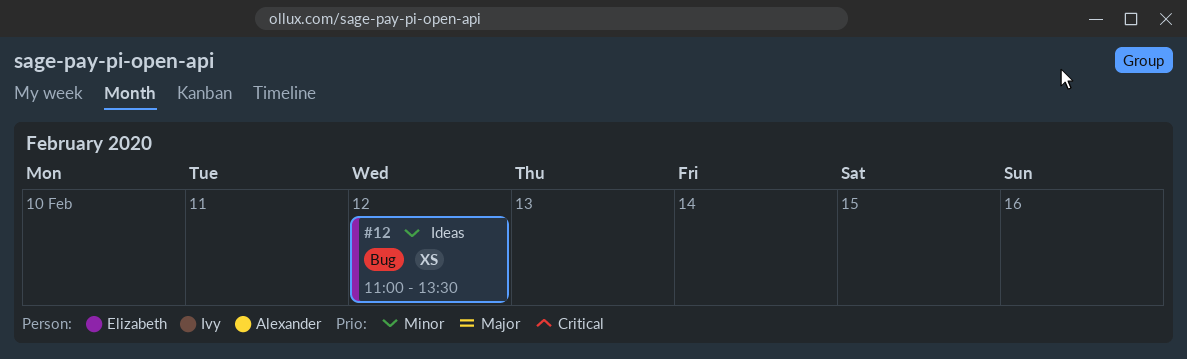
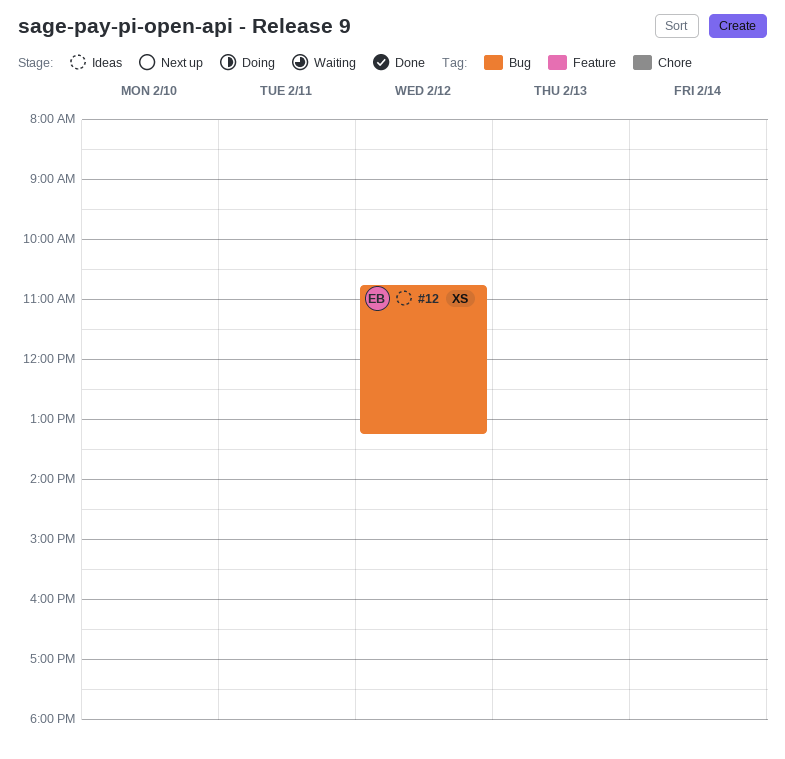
#12, begins: 11:00 -> 10:45
#12, ends: 13:30 -> 13:15

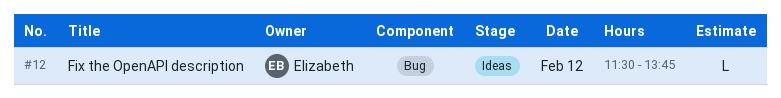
#12, estimate: XS -> L
#12, begins: 10:45 -> 11:30
#12, ends: 13:15 -> 13:45

